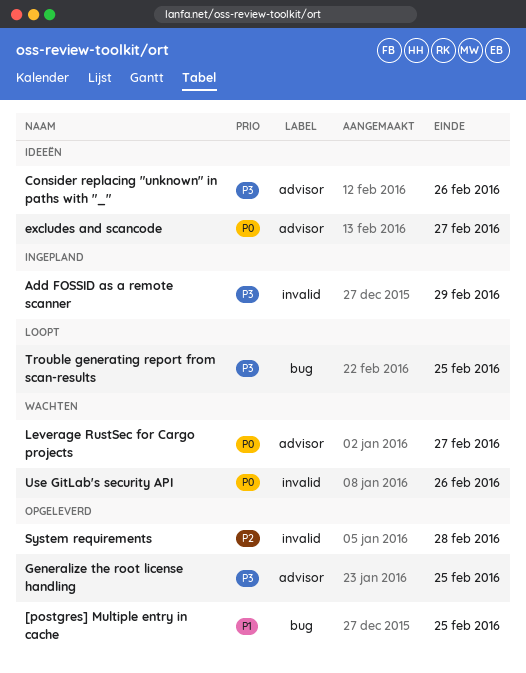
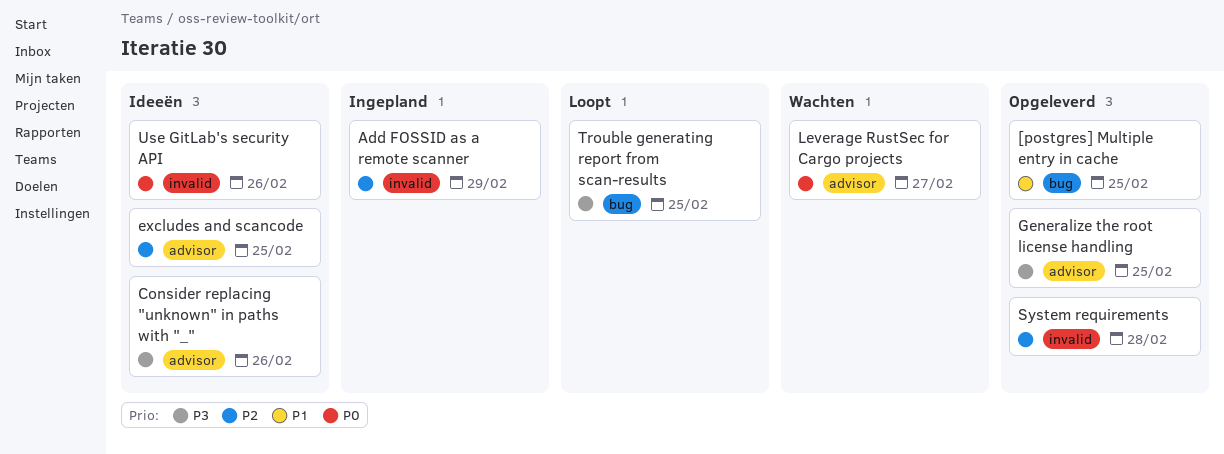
Add FOSSID as a remote scanner, priority: P3 -> P2
excludes and scancode, priority: P0 -> P2
excludes and scancode, due: Feb 27 -> Feb 25
Use GitLab's security API, status: Wachten -> Ideeën

